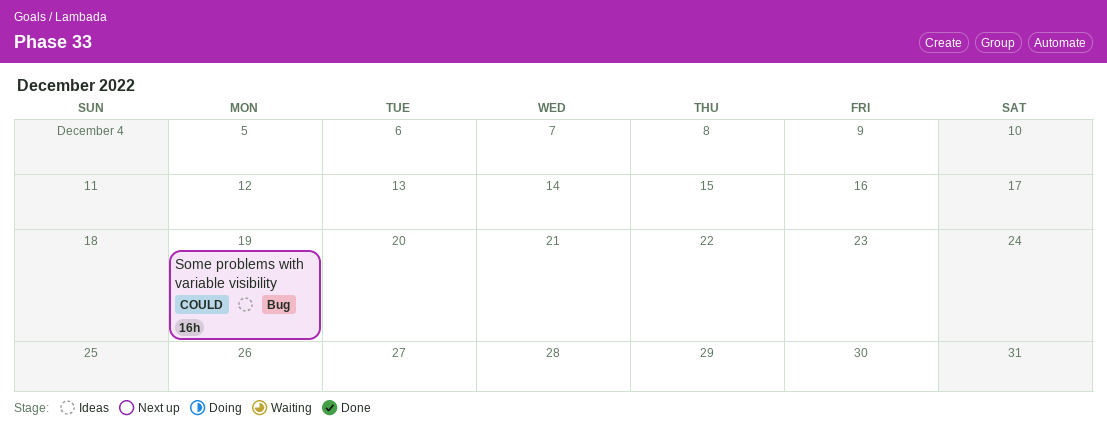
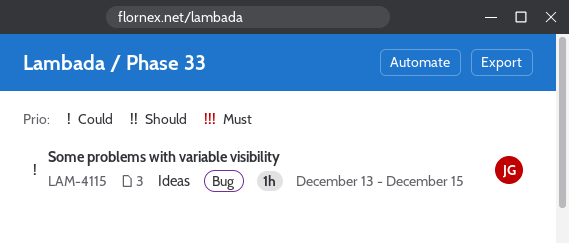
Some problems with variable visibility, estimate: 16h -> 1h
Some problems with variable visibility, due: Dec 19 -> Dec 15

